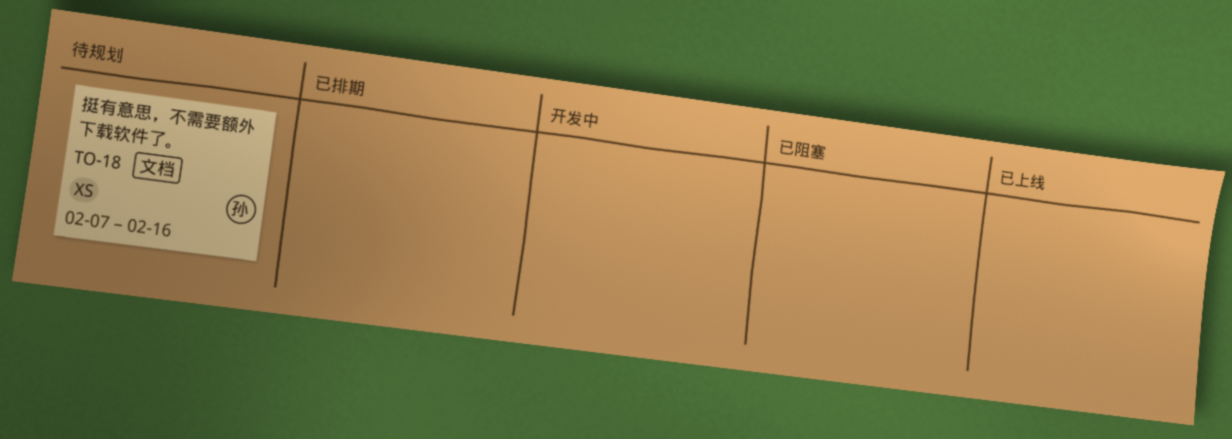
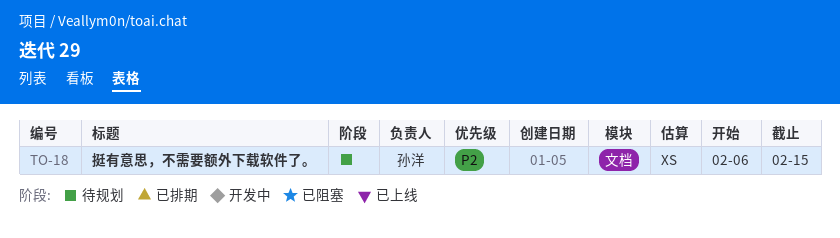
TO-18, start: Feb 7 -> Feb 6
TO-18, due: Feb 16 -> Feb 15

